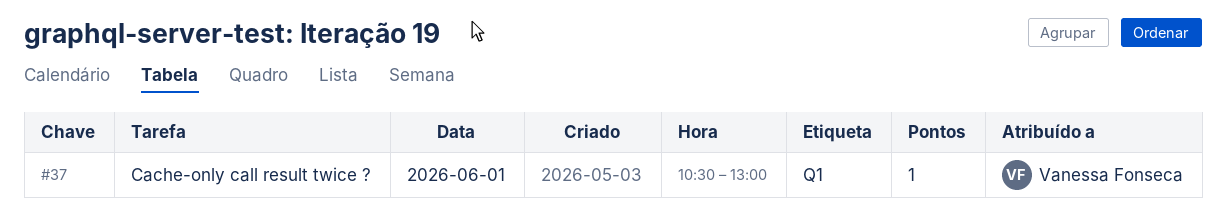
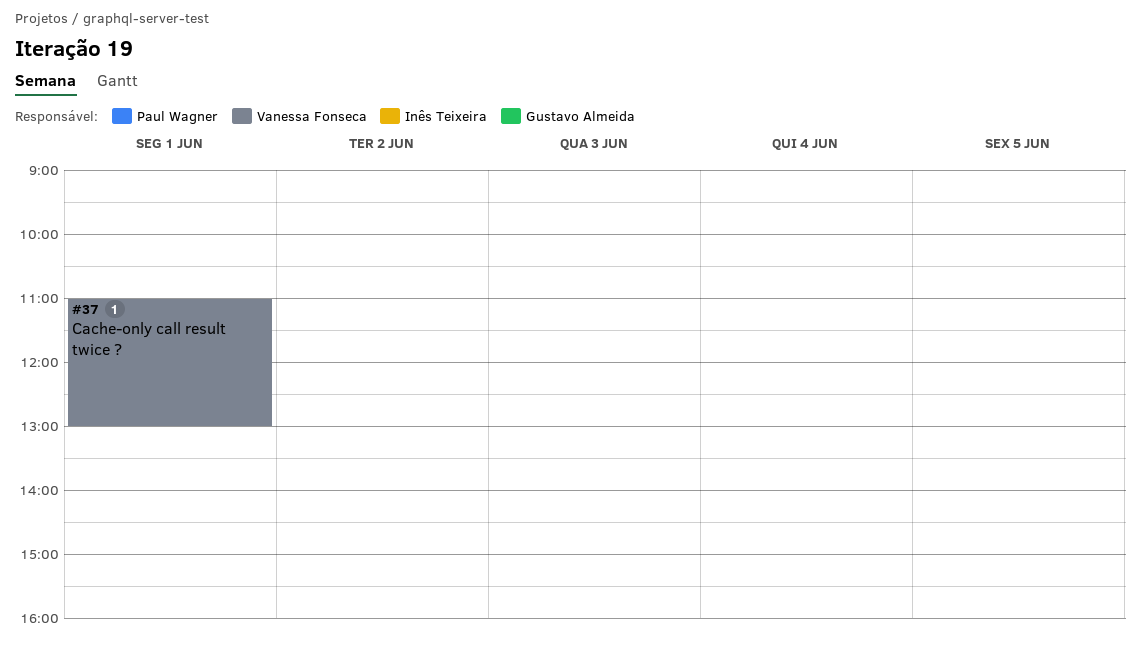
#37, begins: 10:30 -> 11:00

